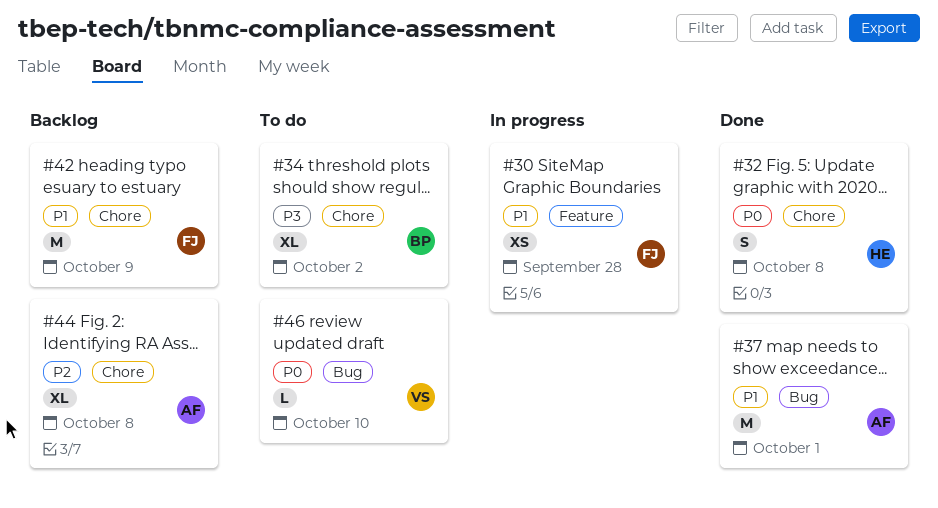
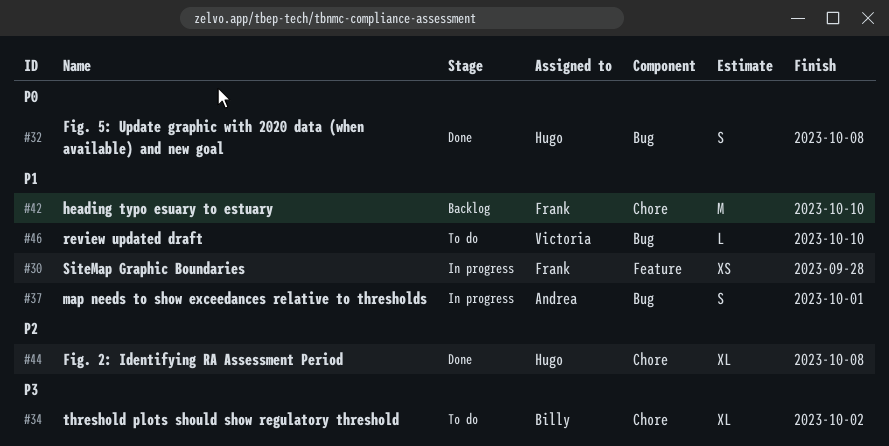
#32, label: Chore -> Bug
#37, status: Done -> In progress
#37, estimate: M -> S
#42, due: Oct 9 -> Oct 10
#44, status: Backlog -> Done
#44, owner: Andrea -> Hugo
#46, priority: P0 -> P1

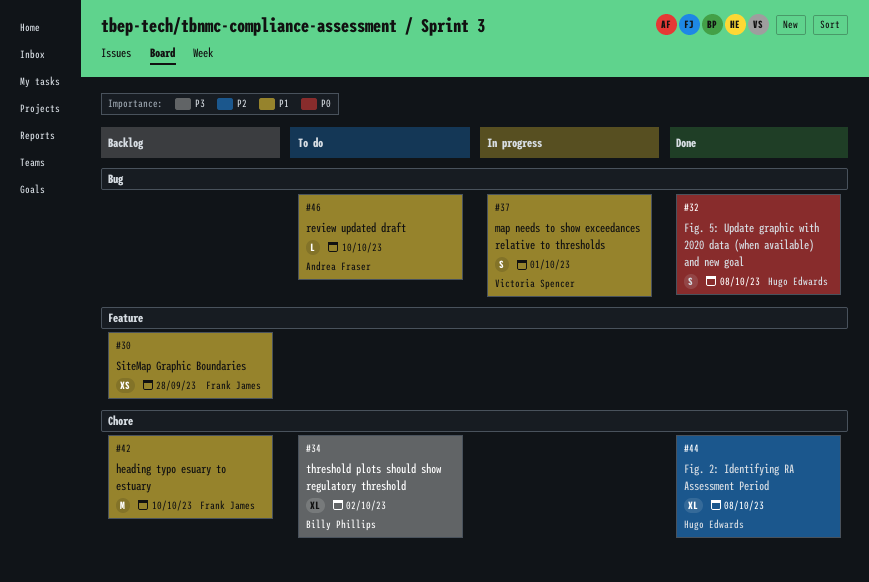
#30, status: In progress -> Backlog
#37, owner: Andrea Fraser -> Victoria Spencer
#46, owner: Victoria Spencer -> Andrea Fraser

